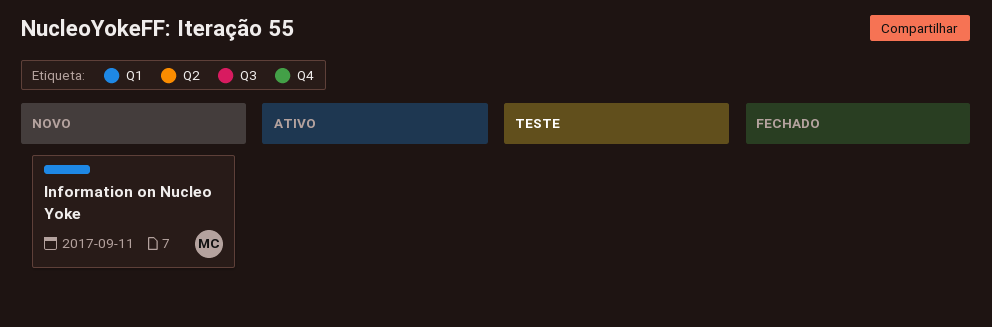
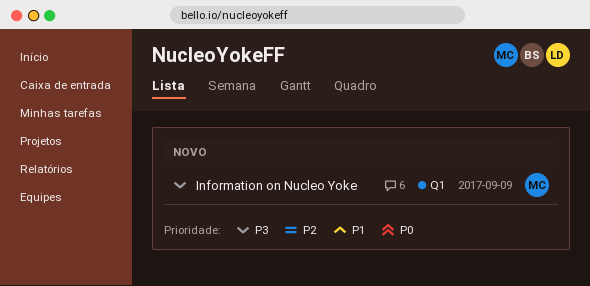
Information on Nucleo Yoke, due: Sep 11 -> Sep 9

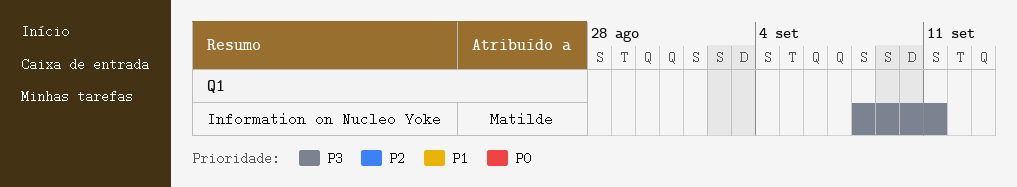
Information on Nucleo Yoke, due: Sep 9 -> Sep 11

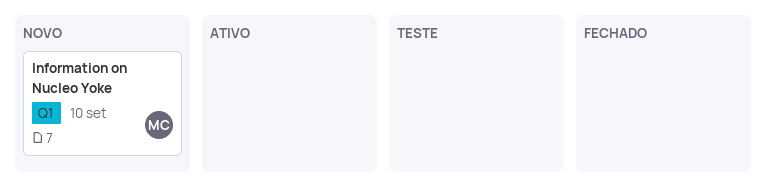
Information on Nucleo Yoke, due: Sep 11 -> Sep 10

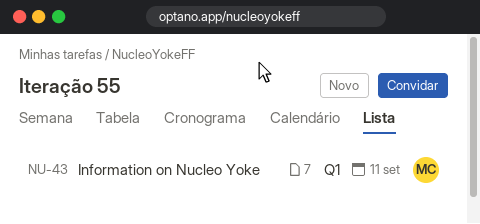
Information on Nucleo Yoke, due: Sep 10 -> Sep 11

